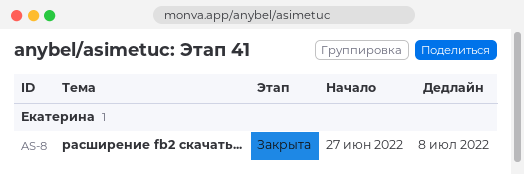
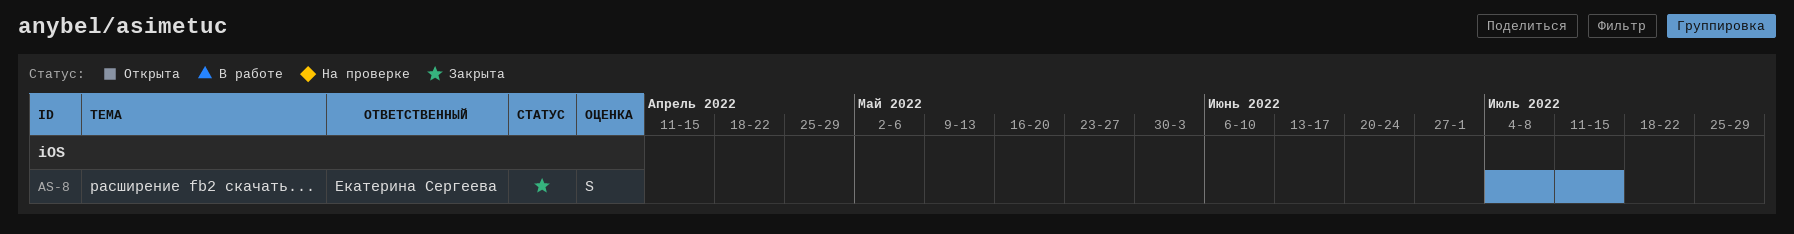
AS-8, start: Jun 27 -> Jul 4
AS-8, due: Jul 8 -> Jul 15

